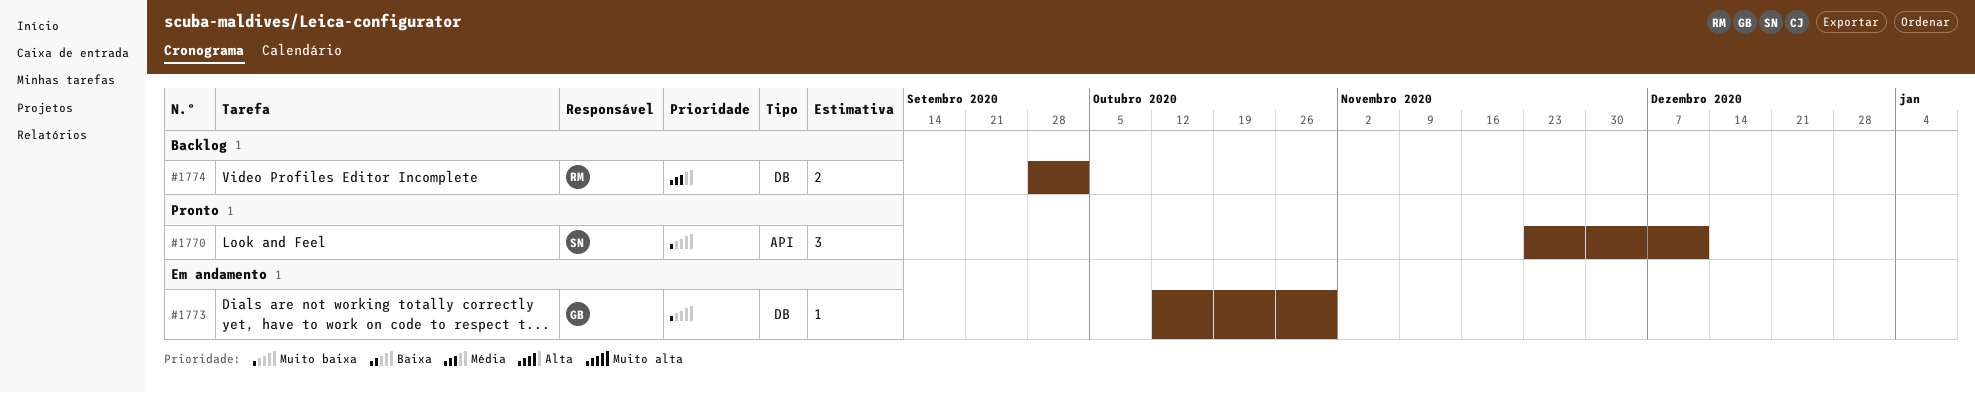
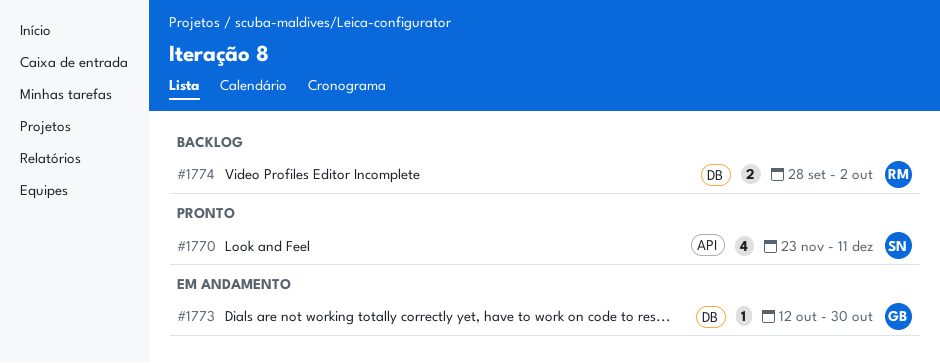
#1770, estimate: 3 -> 4

